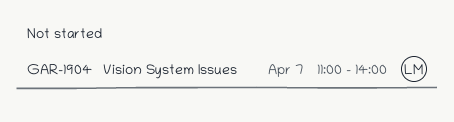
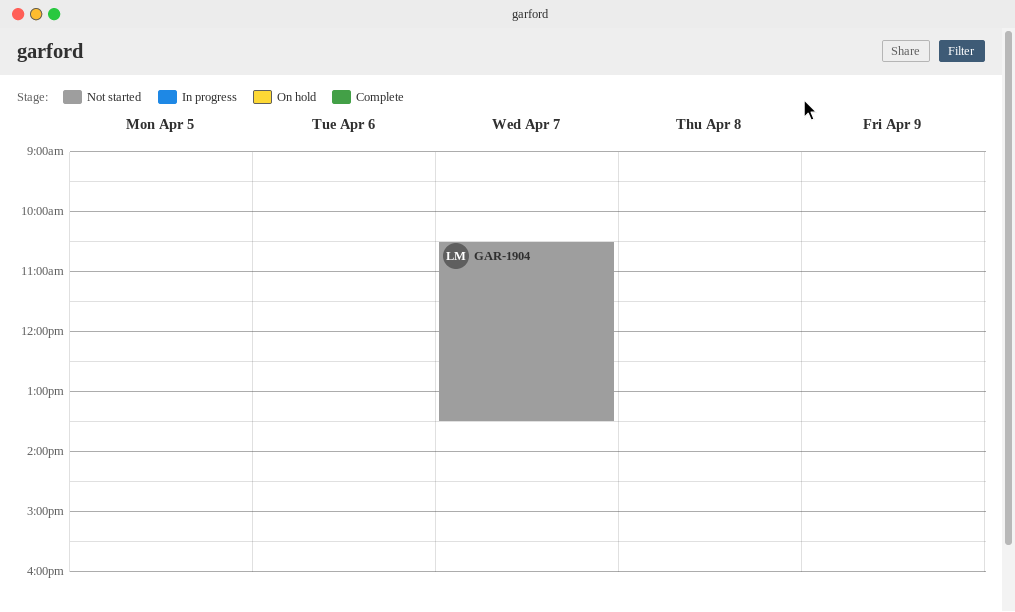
GAR-1904, begins: 11:00 -> 10:30
GAR-1904, ends: 14:00 -> 13:30

